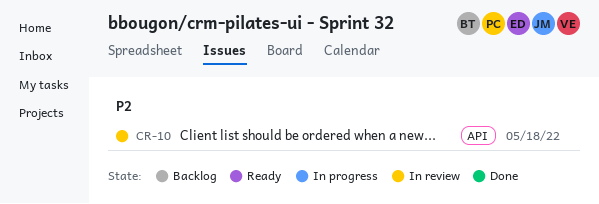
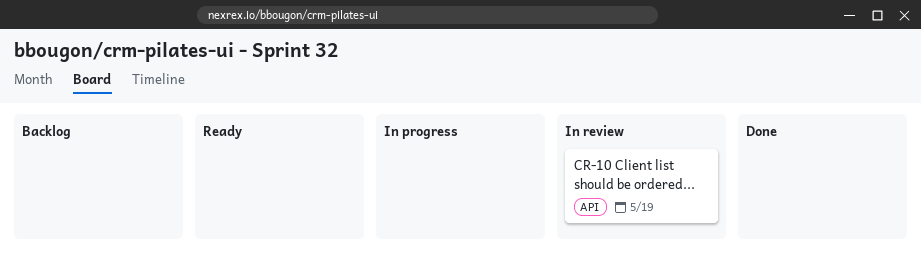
CR-10, due: May 18 -> May 19

